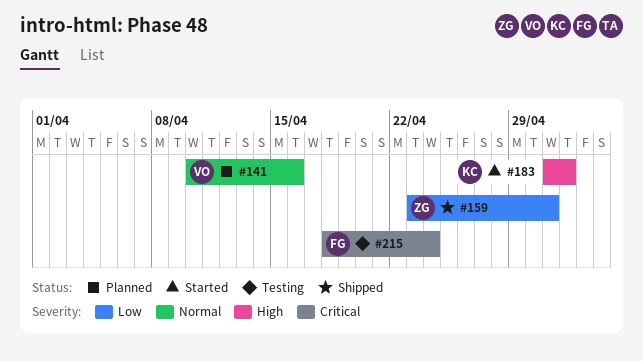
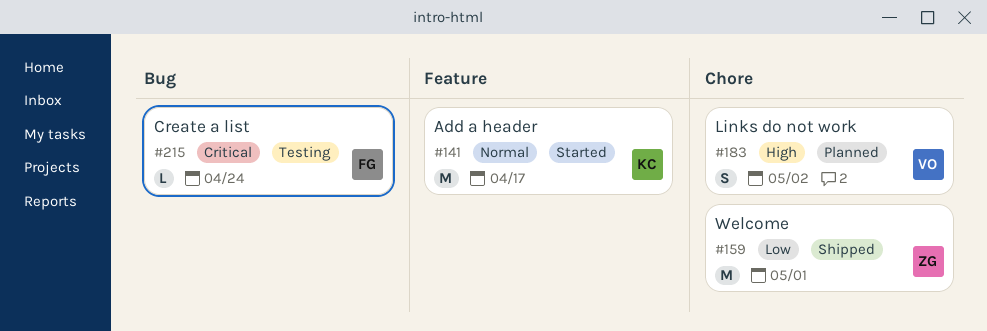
#141, status: Planned -> Started
#141, owner: VO -> KC
#141, due: Apr 16 -> Apr 17
#183, status: Started -> Planned
#183, owner: KC -> VO

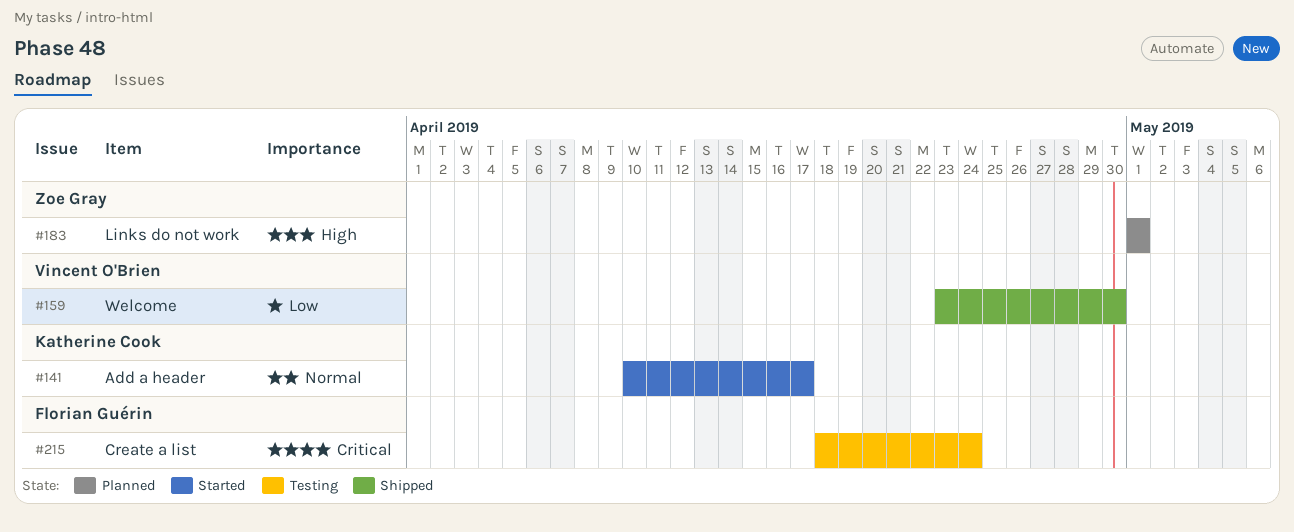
#159, owner: Zoe Gray -> Vincent O'Brien
#159, due: May 1 -> Apr 30
#183, owner: Vincent O'Brien -> Zoe Gray
#183, due: May 2 -> May 1

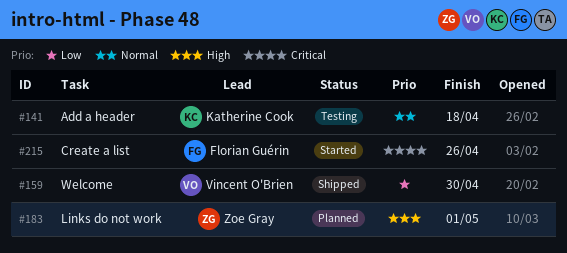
#141, status: Started -> Testing
#141, due: Apr 17 -> Apr 18
#215, status: Testing -> Started
#215, due: Apr 24 -> Apr 26

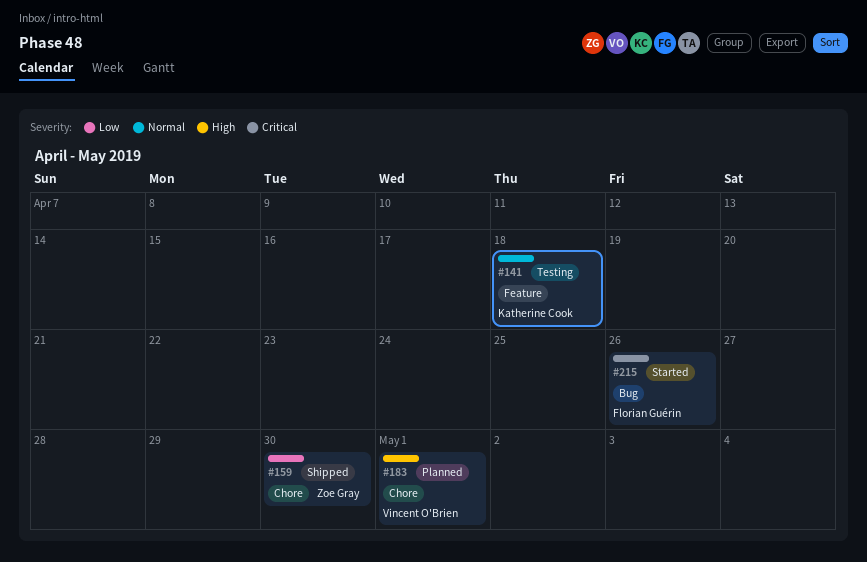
#159, owner: Vincent O'Brien -> Zoe Gray
#183, owner: Zoe Gray -> Vincent O'Brien

